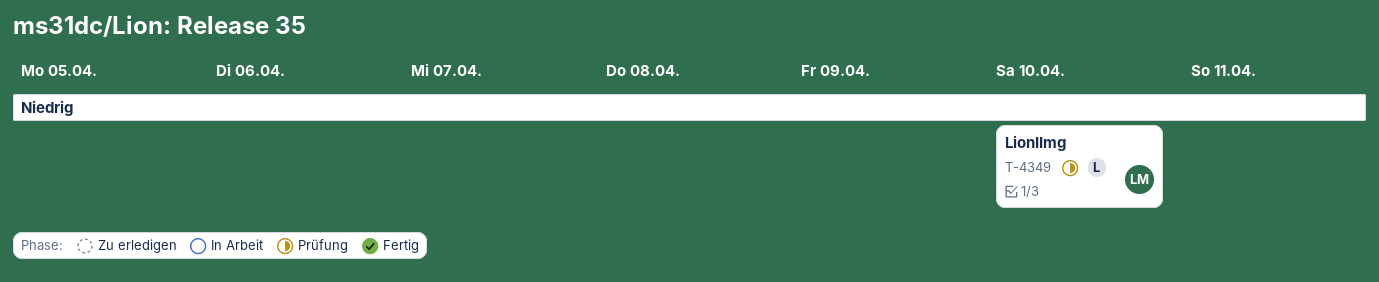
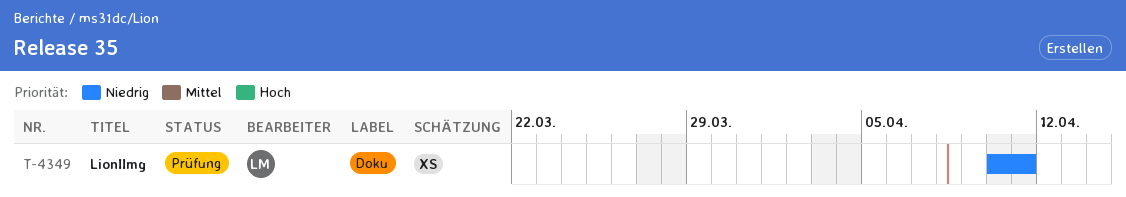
T-4349, estimate: L -> XS
T-4349, due: Apr 10 -> Apr 11

